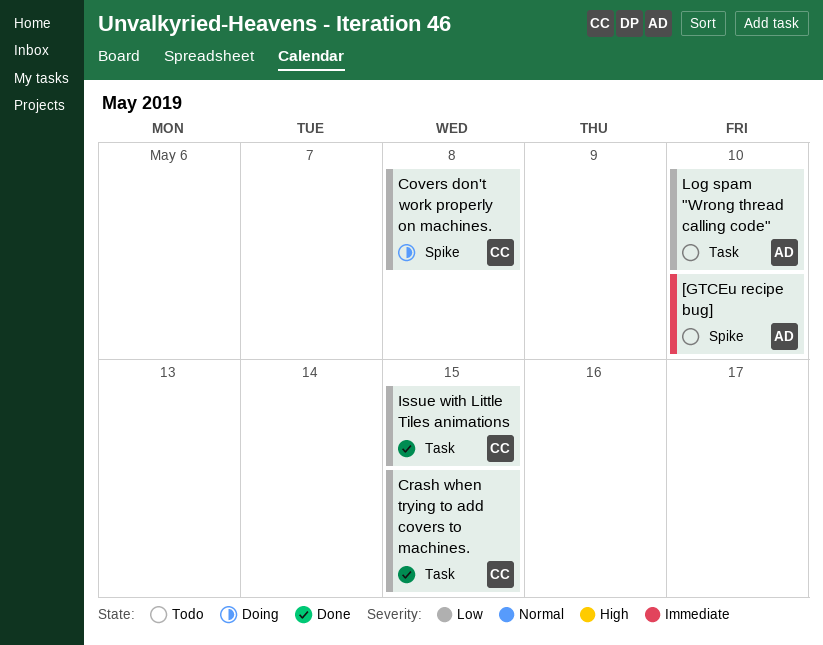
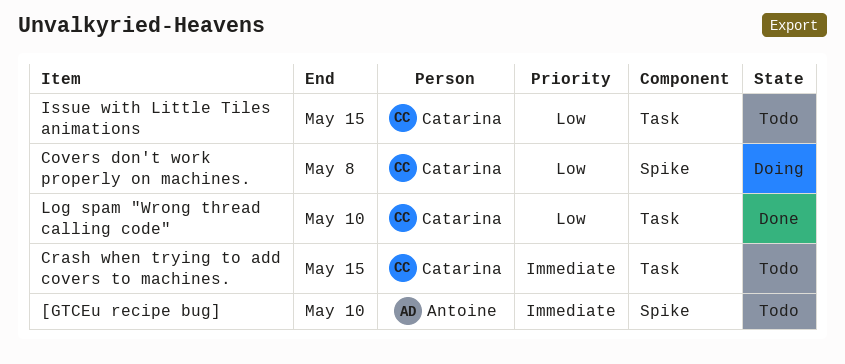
Crash when trying to add covers to machines., status: Done -> Todo
Crash when trying to add covers to machines., priority: Low -> Immediate
Issue with Little Tiles animations, status: Done -> Todo
Log spam "Wrong thread calling code", status: Todo -> Done
Log spam "Wrong thread calling code", owner: Antoine -> Catarina

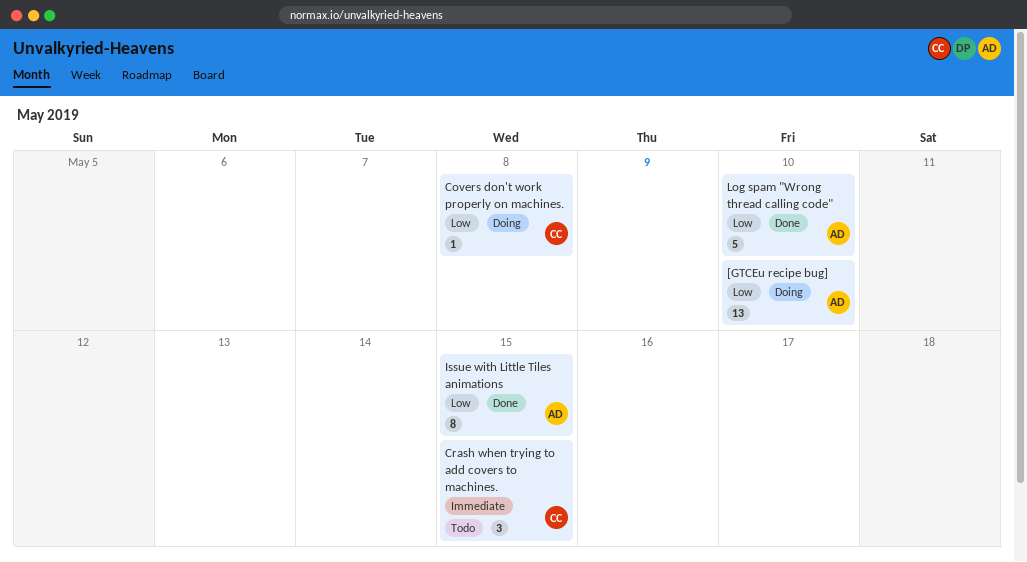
[GTCEu recipe bug], status: Todo -> Doing
[GTCEu recipe bug], priority: Immediate -> Low
Issue with Little Tiles animations, status: Todo -> Done
Issue with Little Tiles animations, owner: Catarina -> Antoine
Log spam "Wrong thread calling code", owner: Catarina -> Antoine

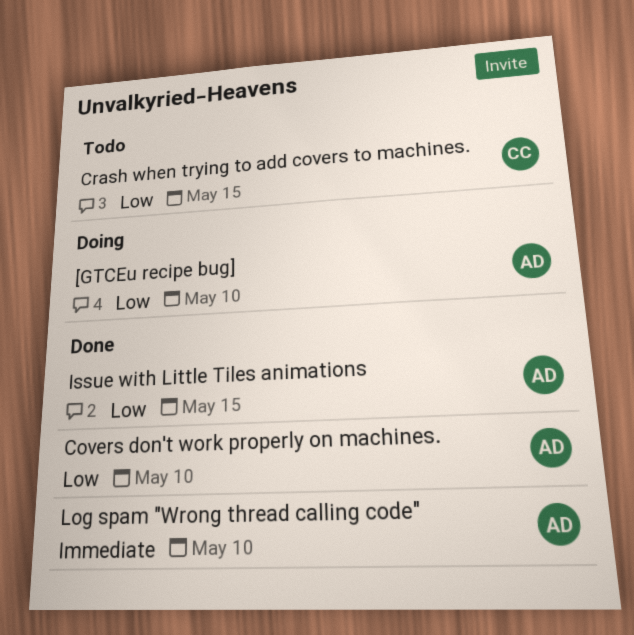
Covers don't work properly on machines., status: Doing -> Done
Covers don't work properly on machines., owner: CC -> AD
Covers don't work properly on machines., due: May 8 -> May 10
Crash when trying to add covers to machines., priority: Immediate -> Low
Log spam "Wrong thread calling code", priority: Low -> Immediate

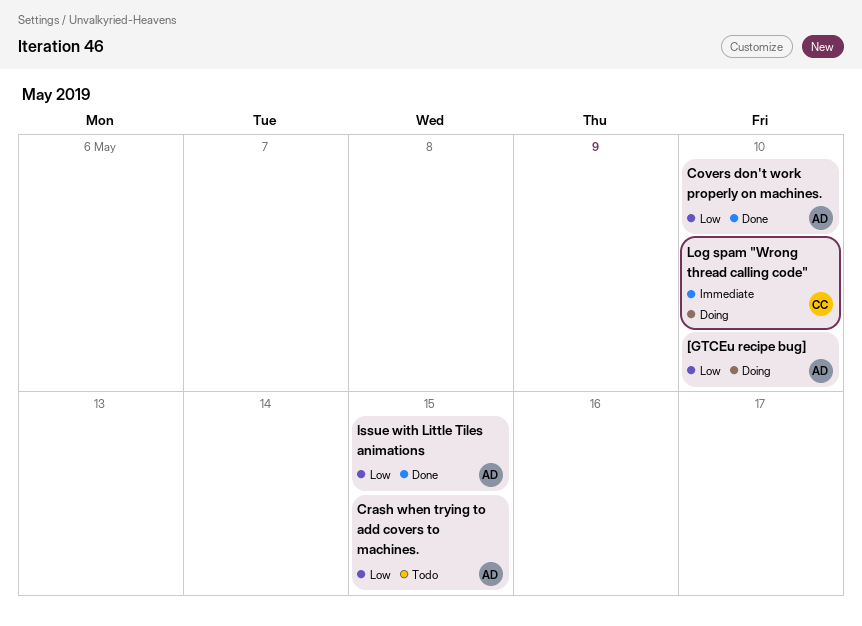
Crash when trying to add covers to machines., owner: CC -> AD
Log spam "Wrong thread calling code", status: Done -> Doing
Log spam "Wrong thread calling code", owner: AD -> CC

